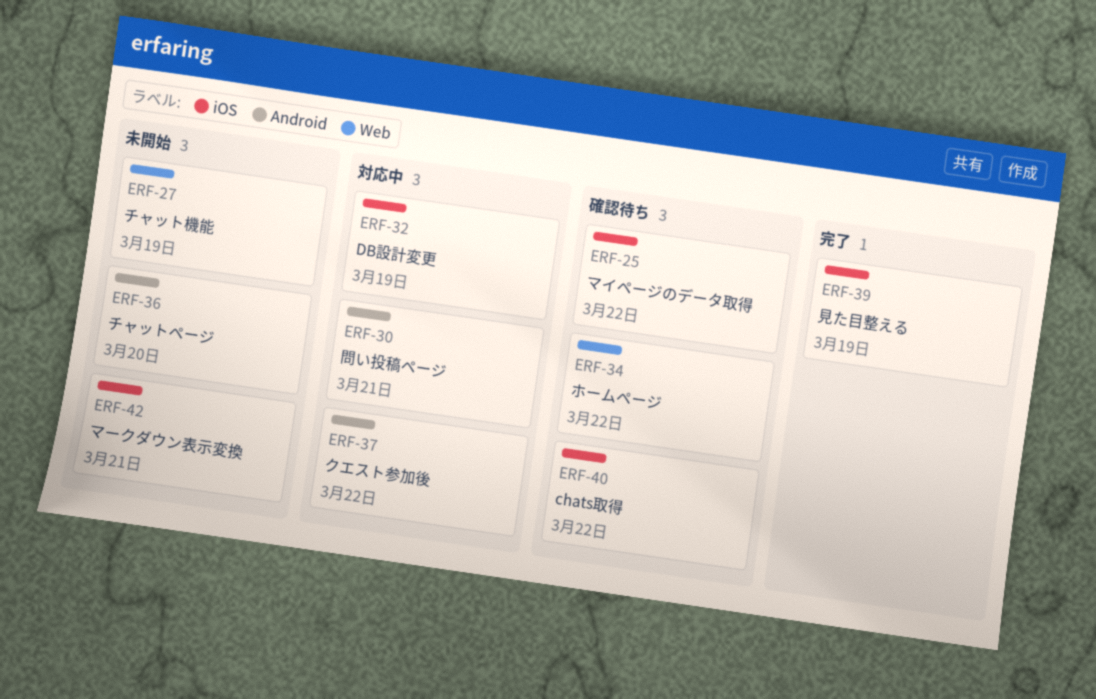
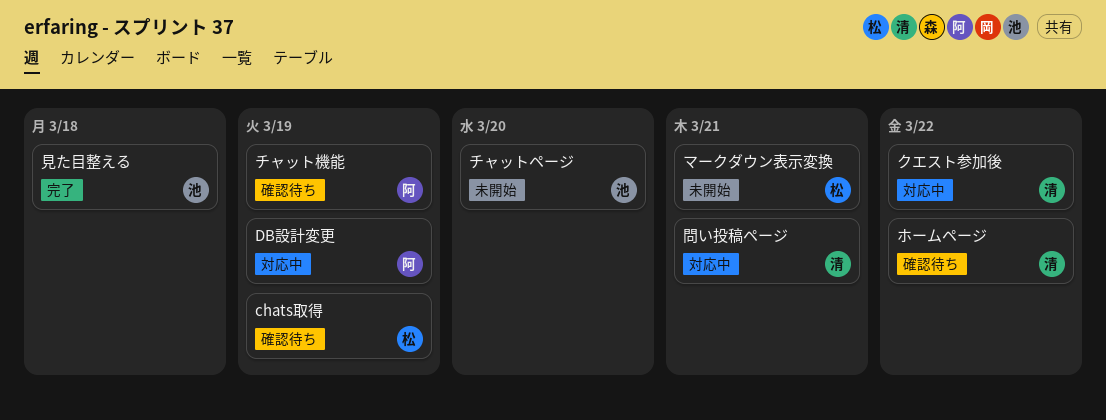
chats取得, due: Mar 22 -> Mar 19
チャット機能, status: 未開始 -> 確認待ち
マイページのデータ取得: present -> none
見た目整える, due: Mar 19 -> Mar 18

